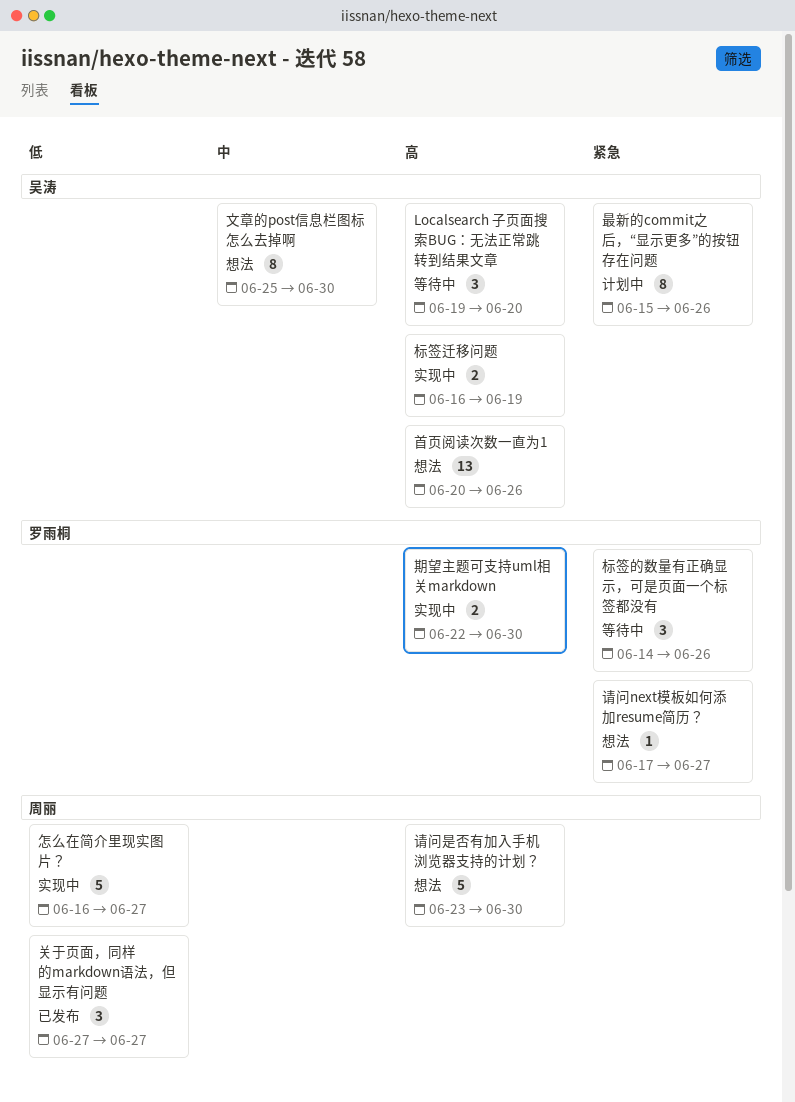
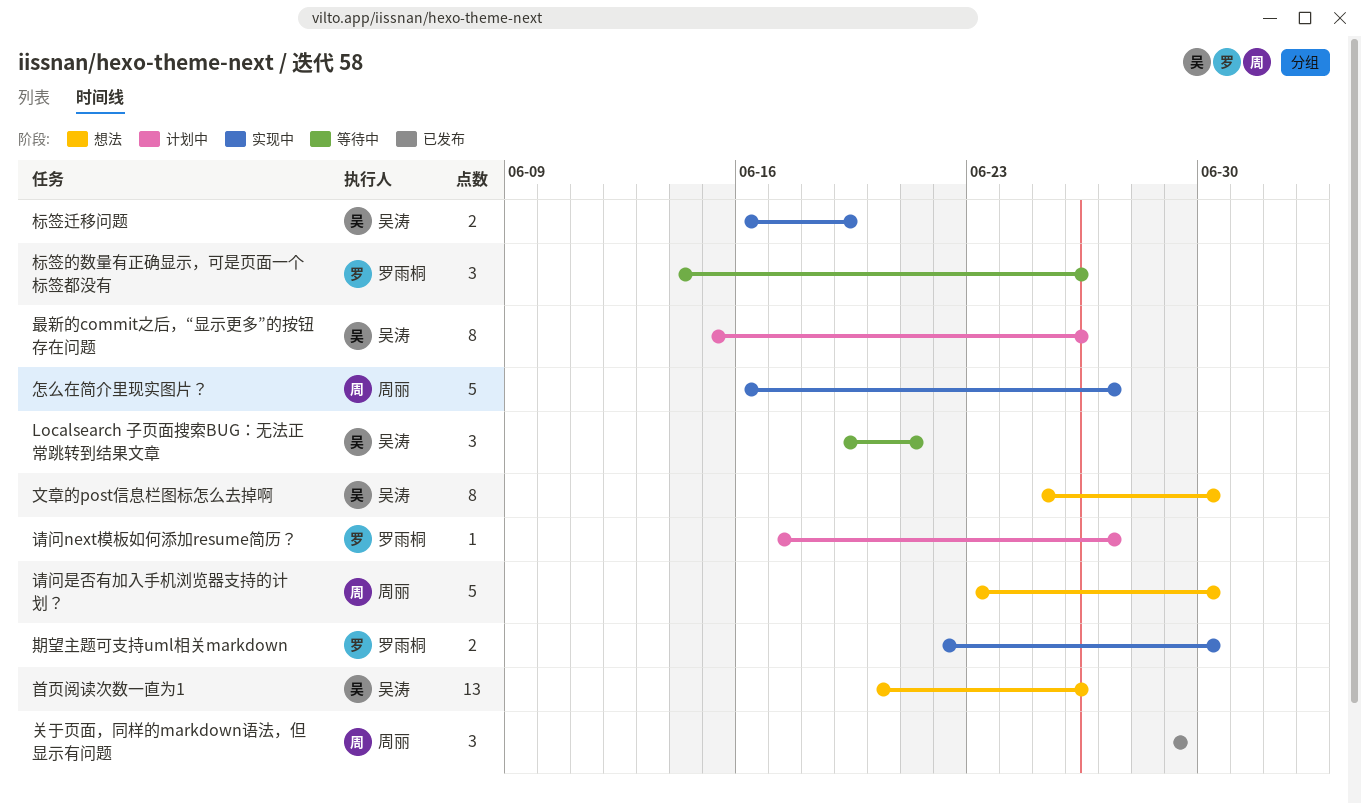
Localsearch 子页面搜索BUG：无法正常跳转到结果文章, due: Jun 20 -> Jun 21
关于页面，同样的markdown语法，但显示有问题, start: Jun 27 -> Jun 29
关于页面，同样的markdown语法，但显示有问题, due: Jun 27 -> Jun 29
请问next模板如何添加resume简历？, status: 想法 -> 计划中

